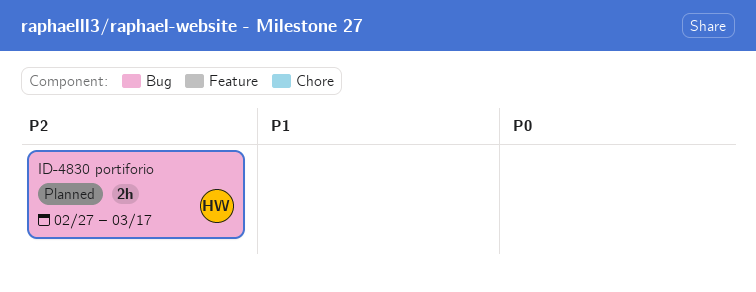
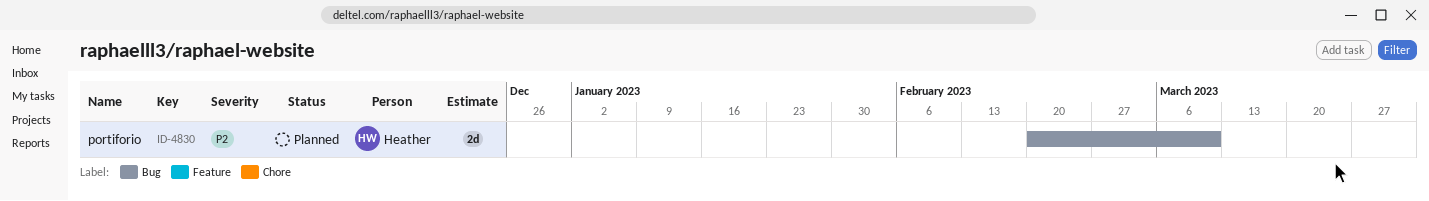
ID-4830, estimate: 2h -> 2d
ID-4830, start: Feb 27 -> Feb 20
ID-4830, due: Mar 17 -> Mar 10

